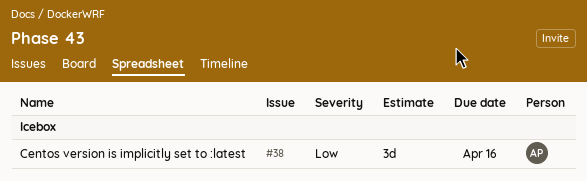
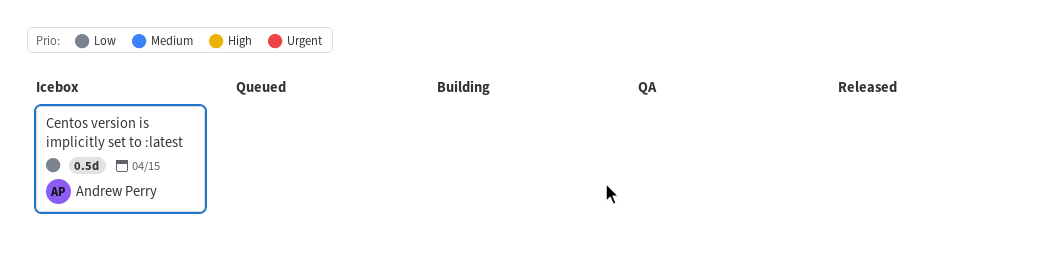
Centos version is implicitly set to :latest, estimate: 3d -> 0.5d
Centos version is implicitly set to :latest, due: Apr 16 -> Apr 15

